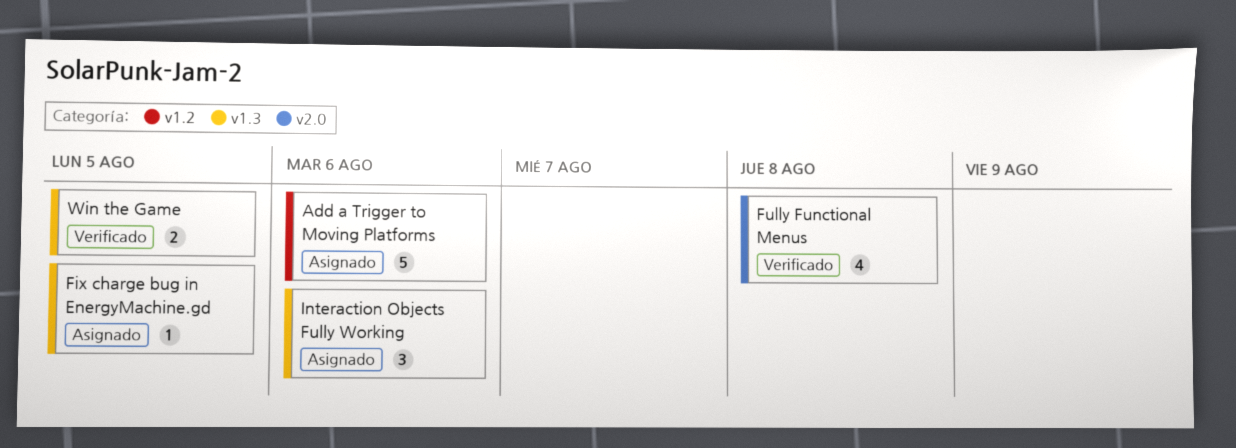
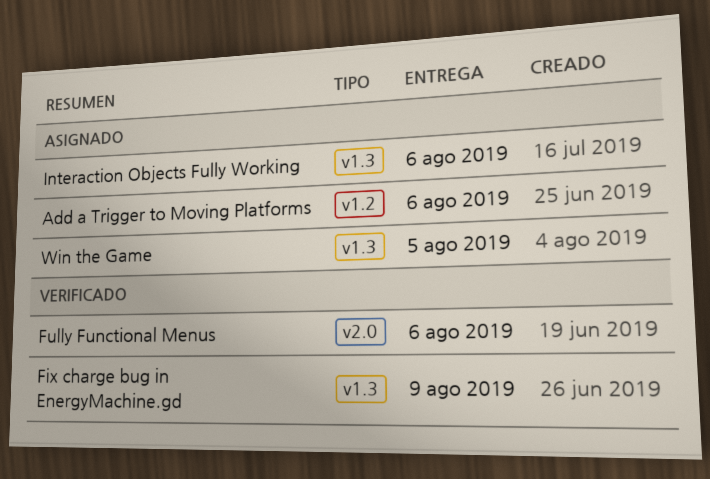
Fix charge bug in EnergyMachine.gd, status: Asignado -> Verificado
Fix charge bug in EnergyMachine.gd, due: Aug 5 -> Aug 9
Fully Functional Menus, due: Aug 8 -> Aug 6
Win the Game, status: Verificado -> Asignado

